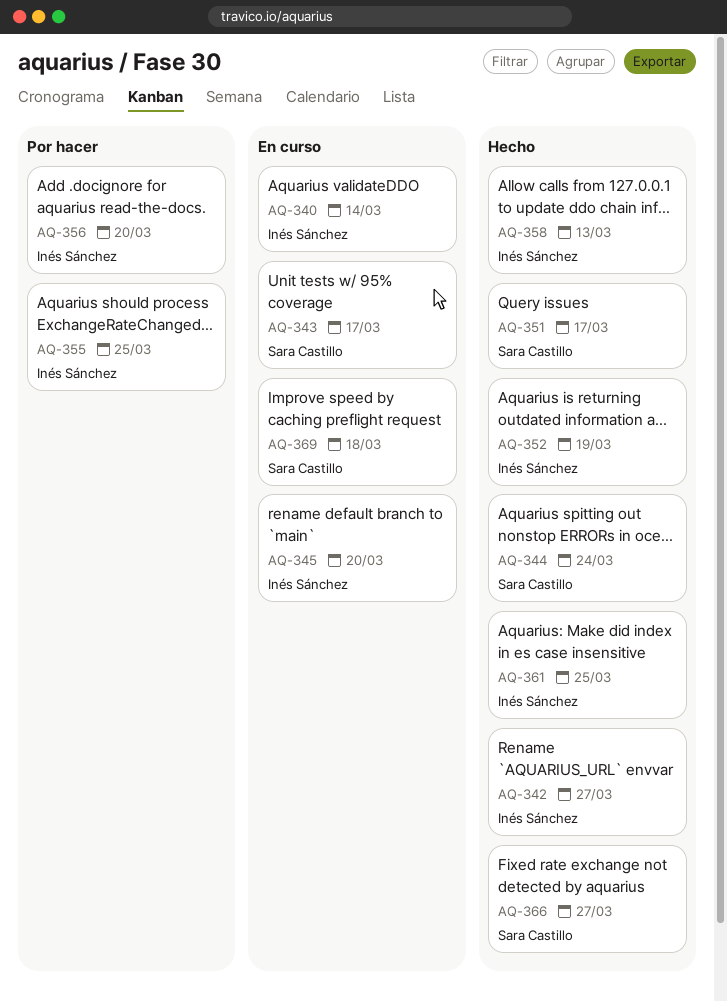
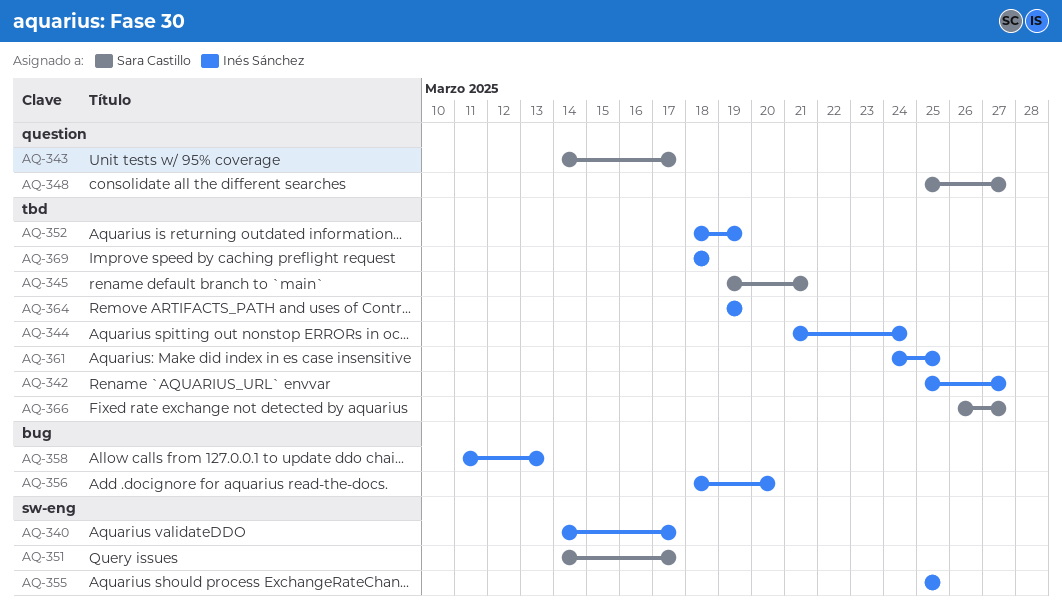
AQ-340, due: Mar 14 -> Mar 17
AQ-344, owner: Sara Castillo -> Inés Sánchez
AQ-345, owner: Inés Sánchez -> Sara Castillo
AQ-345, due: Mar 20 -> Mar 21
AQ-348: none -> present
AQ-364: none -> present
AQ-369, owner: Sara Castillo -> Inés Sánchez

